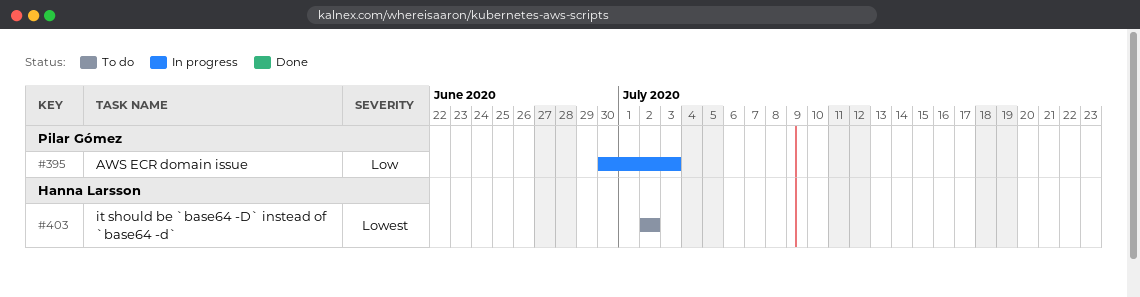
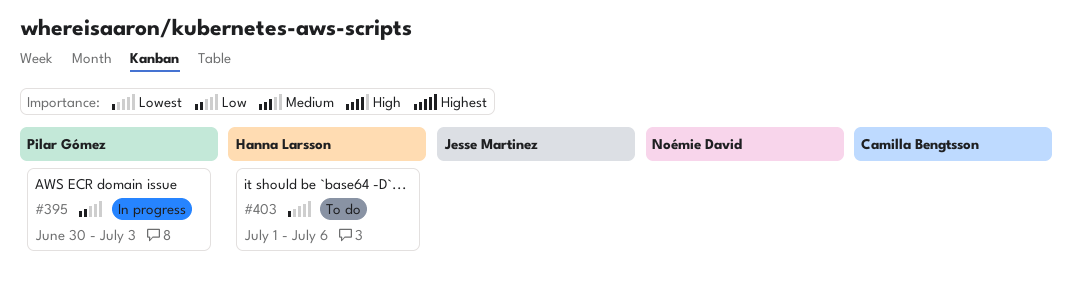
#403, start: Jul 2 -> Jul 1
#403, due: Jul 2 -> Jul 6

